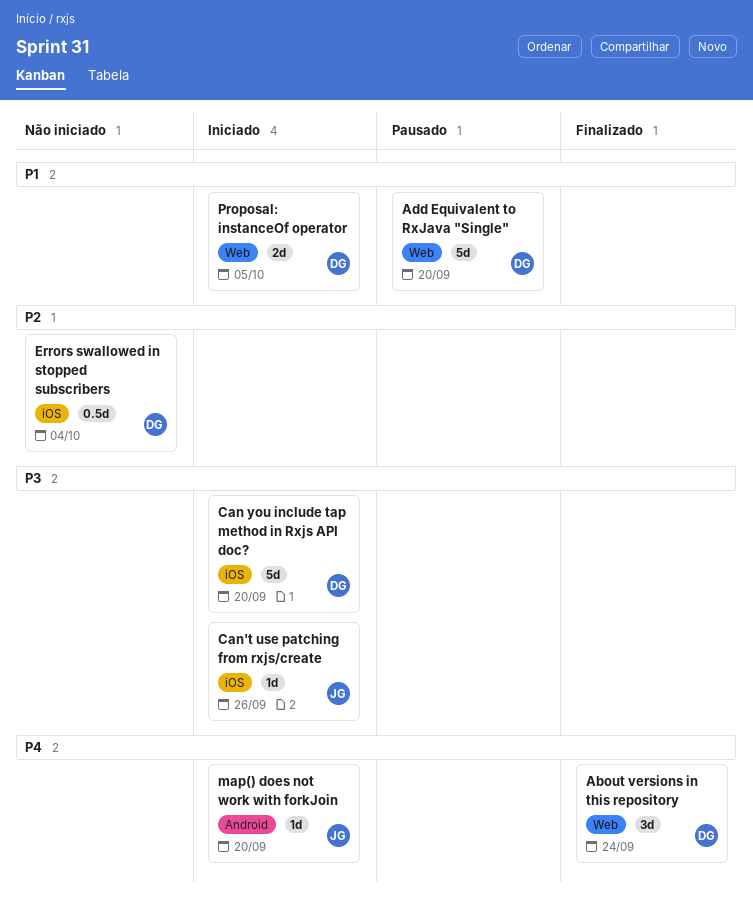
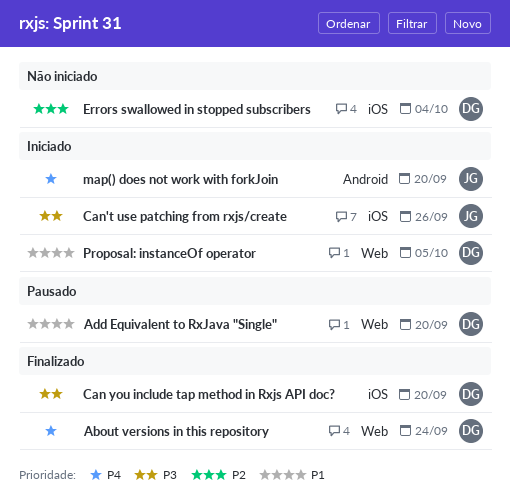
Can you include tap method in Rxjs API doc?, status: Iniciado -> Finalizado

